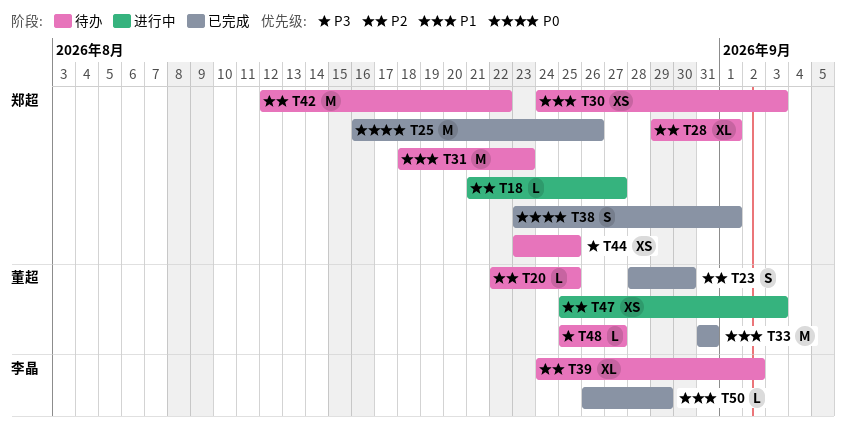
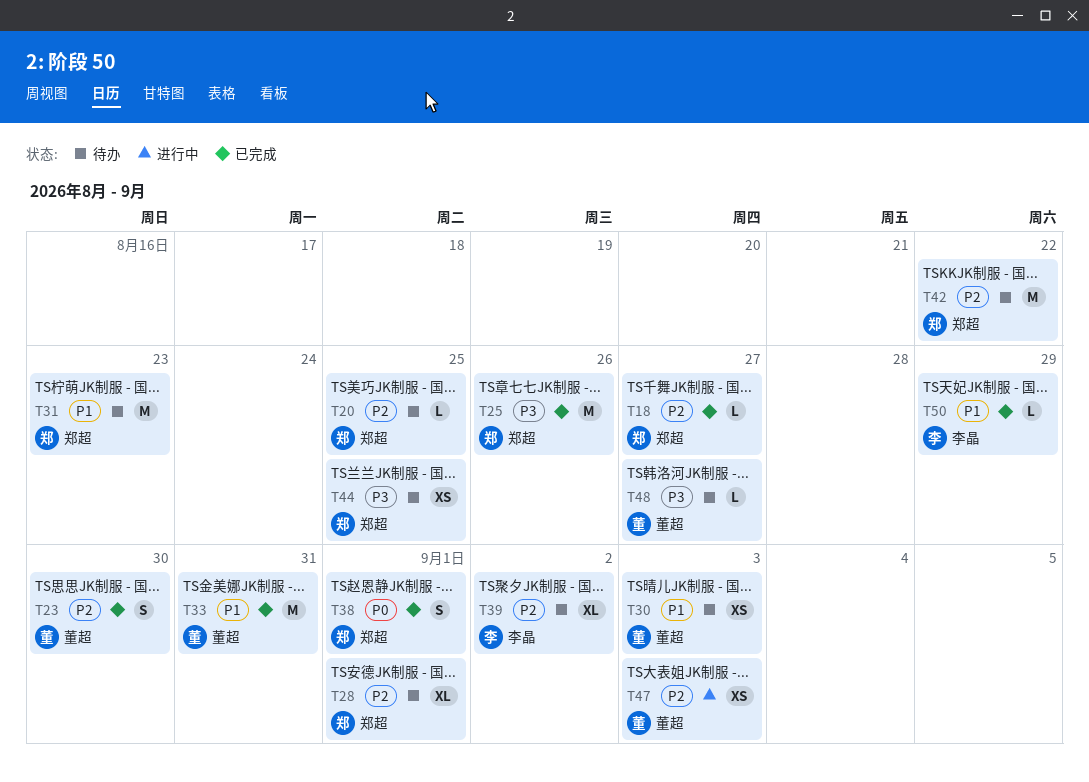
T18, status: 进行中 -> 已完成
T20, owner: 董超 -> 郑超
T25, priority: P0 -> P3
T30, owner: 郑超 -> 董超

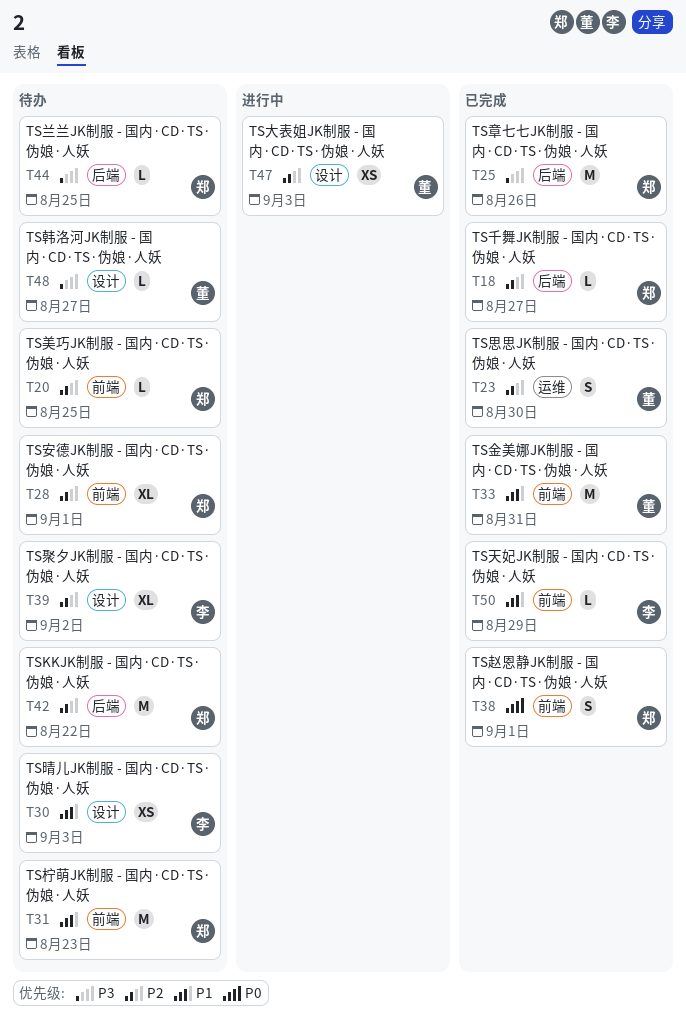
T30, owner: 董超 -> 李晶
T44, estimate: XS -> L

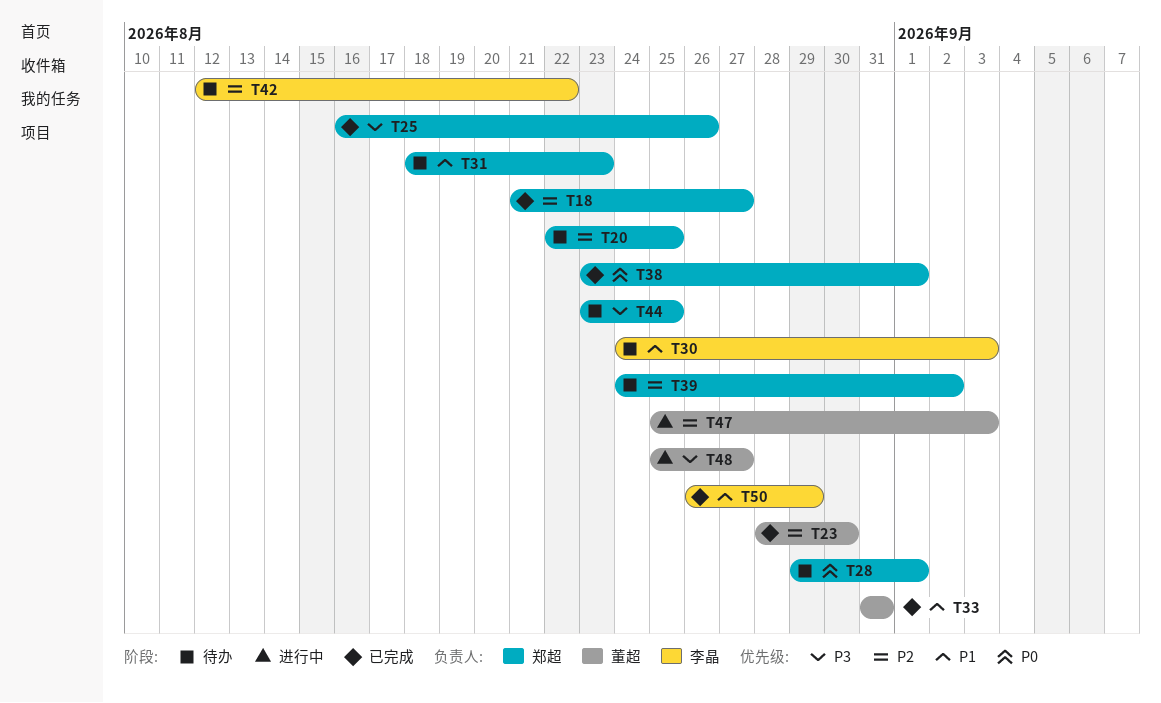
T28, priority: P2 -> P0
T39, owner: 李晶 -> 郑超
T42, owner: 郑超 -> 李晶
T48, status: 待办 -> 进行中

